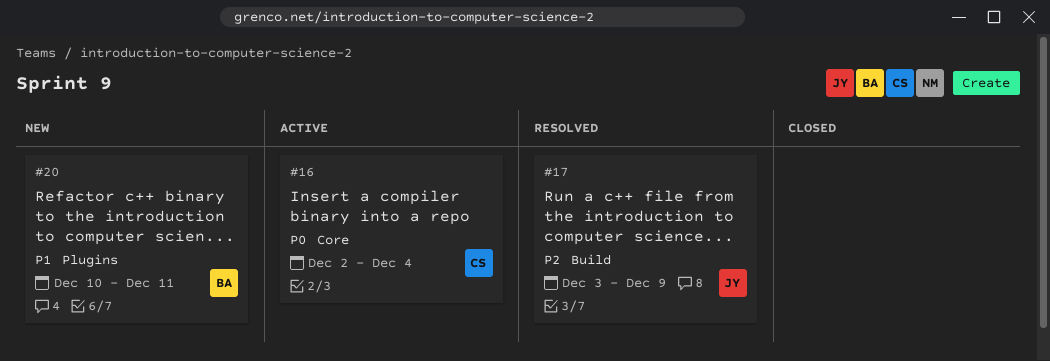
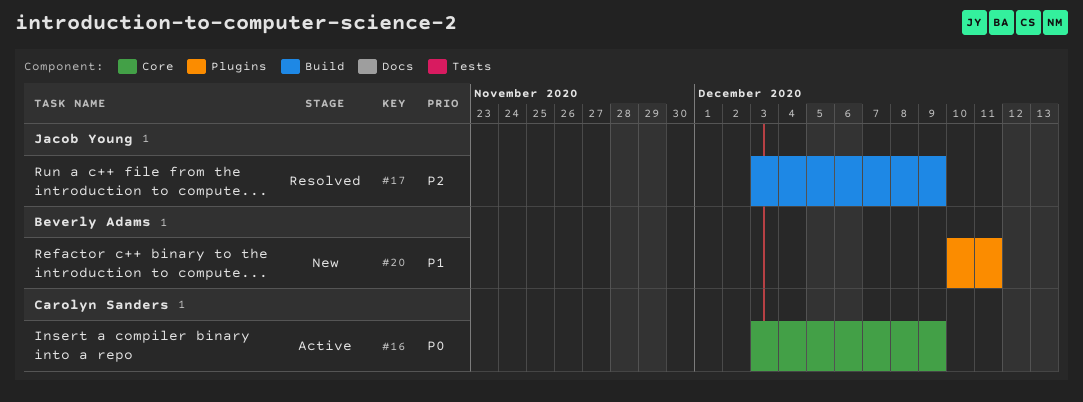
#16, start: Dec 2 -> Dec 3
#16, due: Dec 4 -> Dec 9

